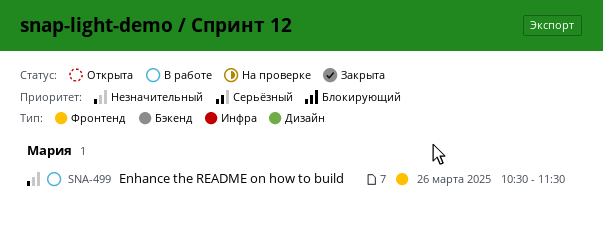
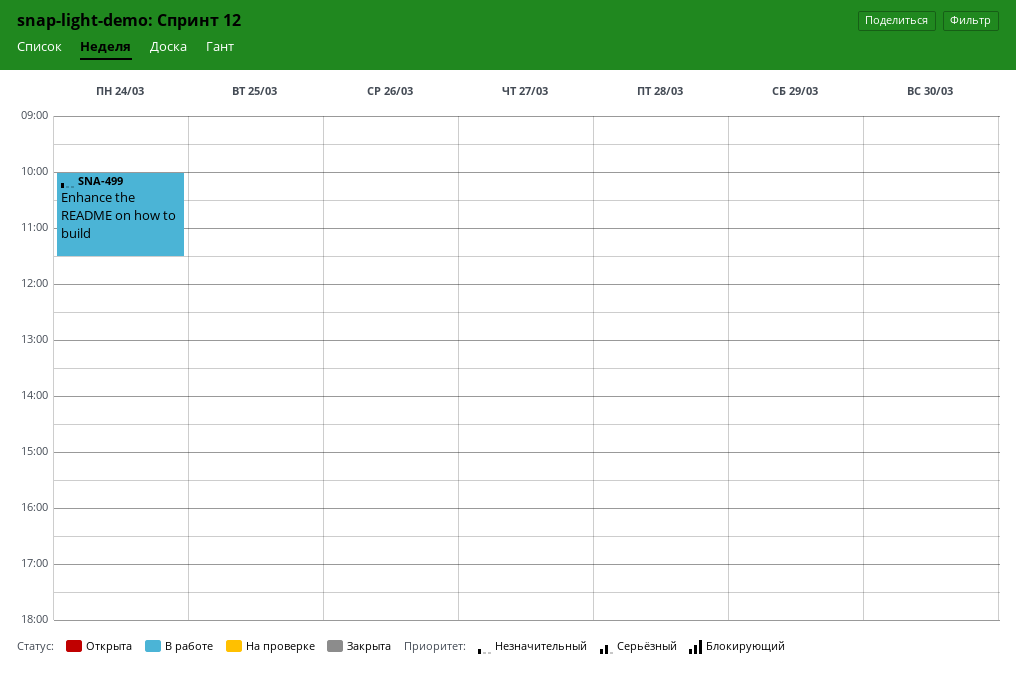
SNA-499, day: Mar 26 -> Mar 24
SNA-499, begins: 10:30 -> 10:00

